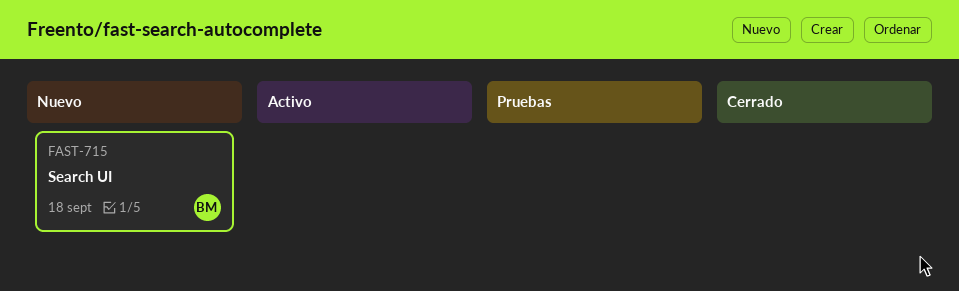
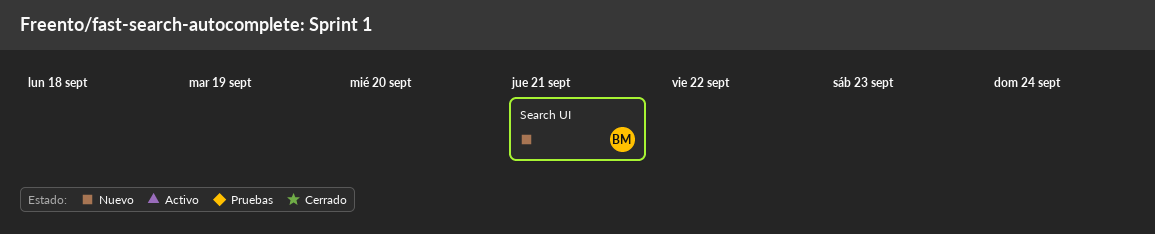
Search UI, due: Sep 18 -> Sep 21

